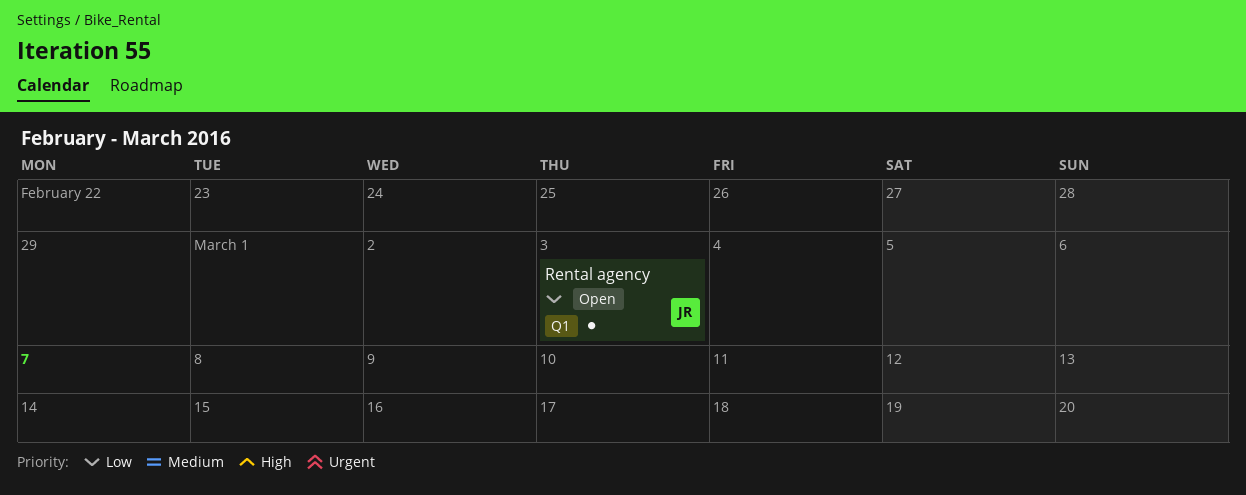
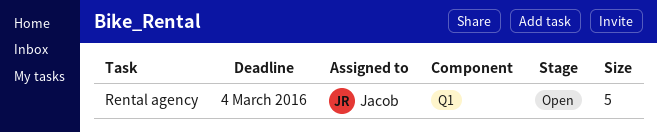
Rental agency, estimate: 1 -> 5
Rental agency, due: Mar 3 -> Mar 4

